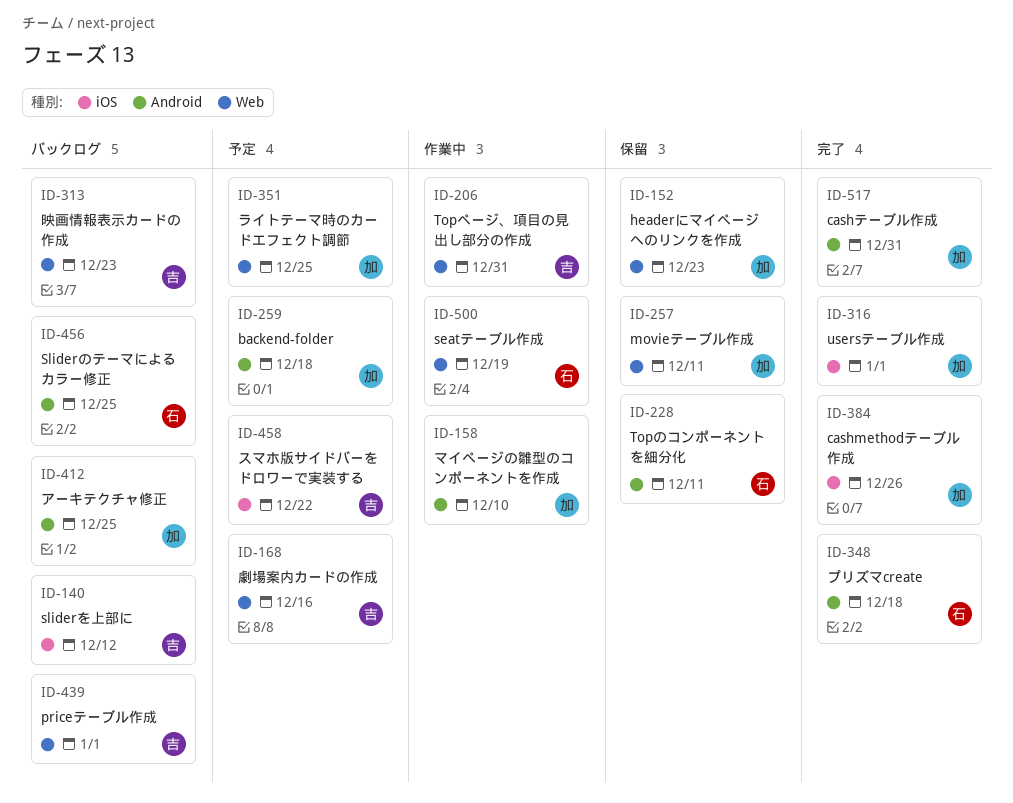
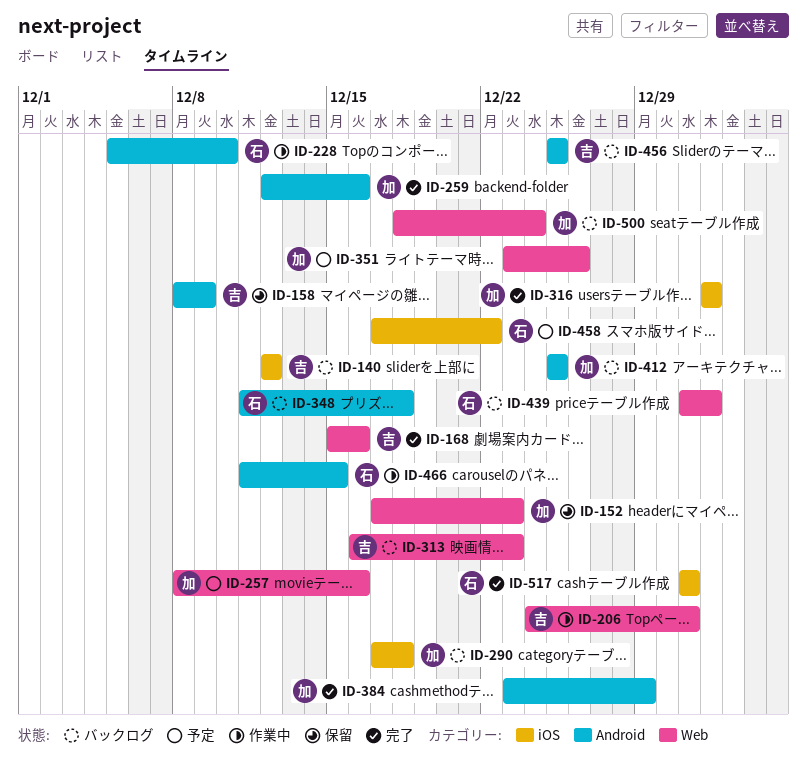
ID-158, status: 作業中 -> 保留
ID-158, owner: 加 -> 吉
ID-158, due: Dec 10 -> Dec 9
ID-168, status: 予定 -> 完了
ID-228, status: 保留 -> 作業中
ID-228, due: Dec 11 -> Dec 10
ID-257, status: 保留 -> 予定
ID-257, due: Dec 11 -> Dec 16
ID-259, status: 予定 -> 完了
ID-259, due: Dec 18 -> Dec 16
ID-290: none -> present
ID-348, status: 完了 -> バックログ
ID-351, due: Dec 25 -> Dec 26
ID-384, label: iOS -> Android
ID-384, due: Dec 26 -> Dec 29
ID-439, owner: 吉 -> 石
ID-456, owner: 石 -> 吉
ID-458, owner: 吉 -> 石
ID-466: none -> present
ID-500, status: 作業中 -> バックログ
ID-500, owner: 石 -> 加
ID-500, due: Dec 19 -> Dec 24
ID-517, owner: 加 -> 石
ID-517, label: Android -> iOS

